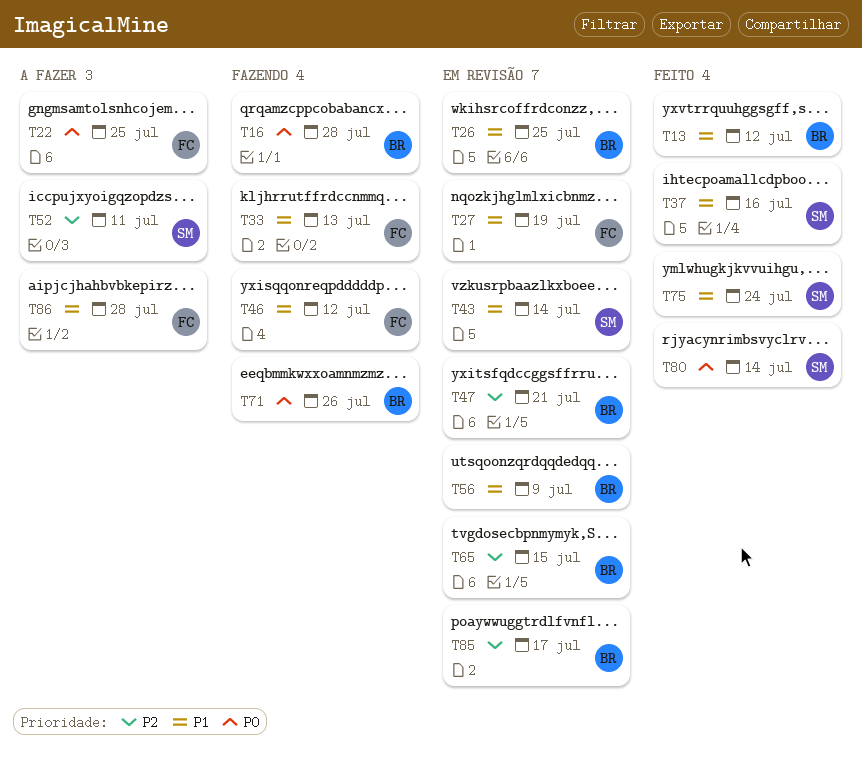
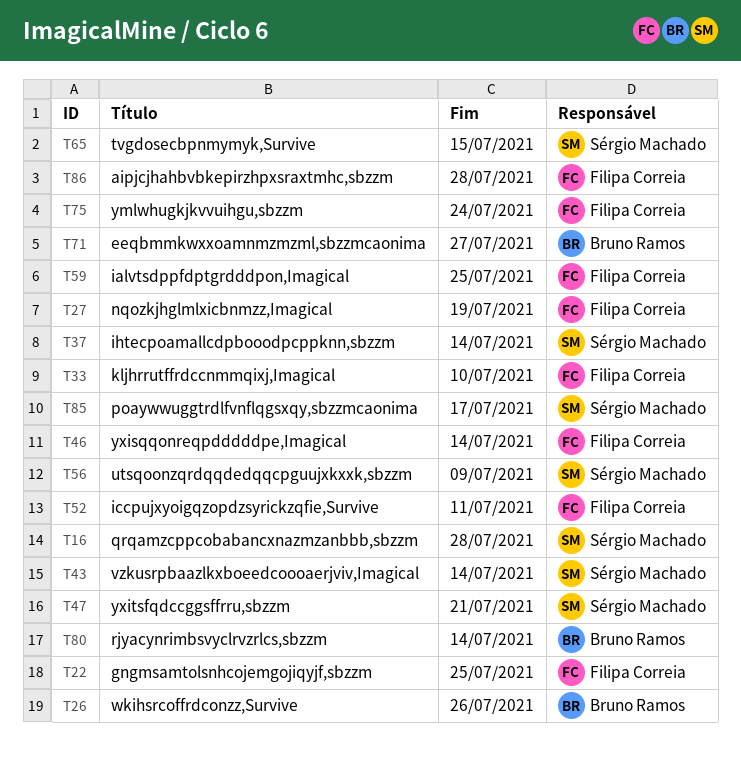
T13: present -> none
T16, owner: Bruno Ramos -> Sérgio Machado
T26, due: Jul 25 -> Jul 26
T33, due: Jul 13 -> Jul 10
T37, due: Jul 16 -> Jul 14
T46, due: Jul 12 -> Jul 14
T47, owner: Bruno Ramos -> Sérgio Machado
T52, owner: Sérgio Machado -> Filipa Correia
T56, owner: Bruno Ramos -> Sérgio Machado
T59: none -> present
T65, owner: Bruno Ramos -> Sérgio Machado
T71, due: Jul 26 -> Jul 27
T75, owner: Sérgio Machado -> Filipa Correia
T80, owner: Sérgio Machado -> Bruno Ramos
T85, owner: Bruno Ramos -> Sérgio Machado

